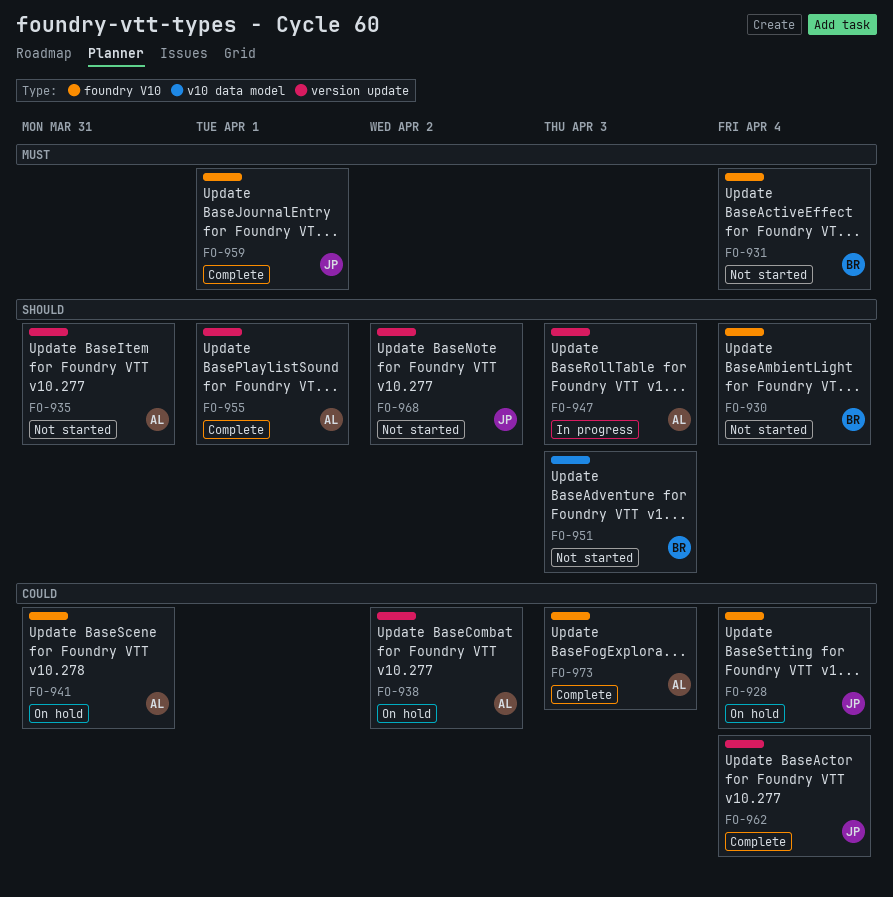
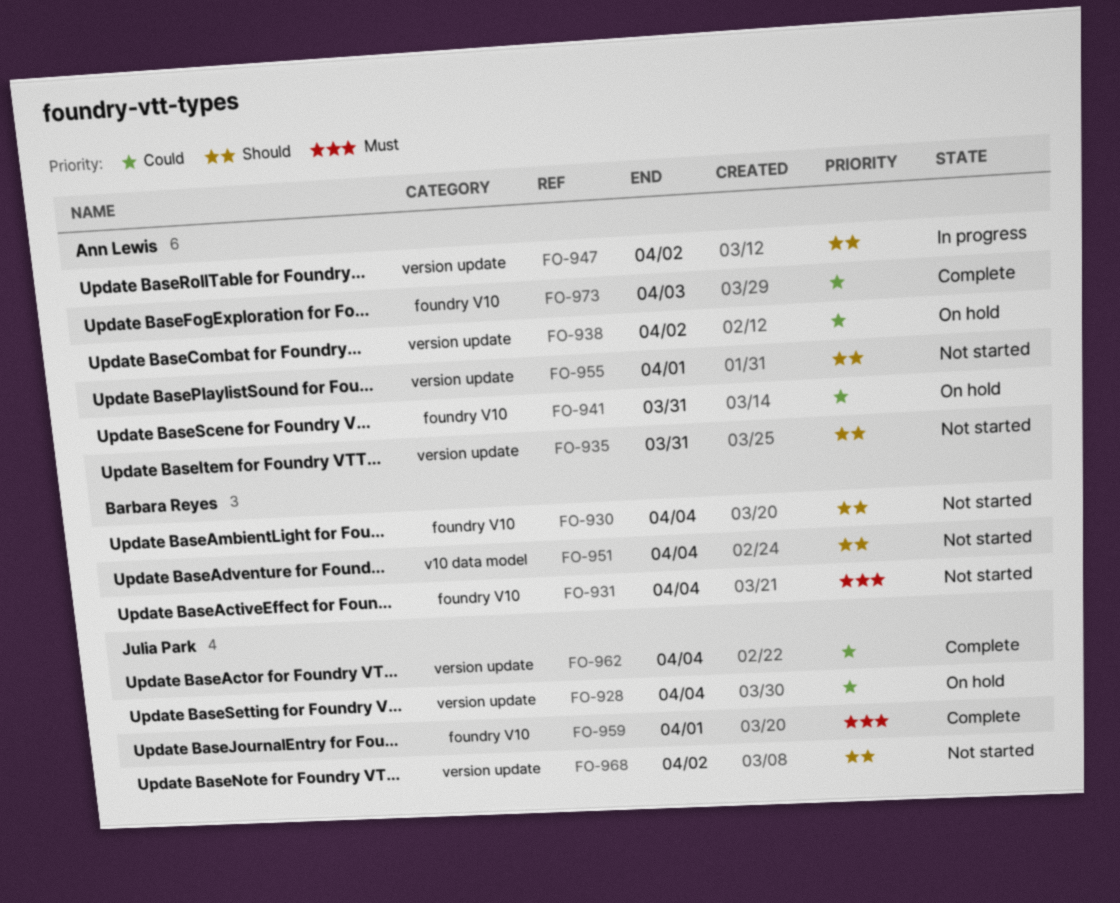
FO-928, label: foundry V10 -> version update
FO-947, due: Apr 3 -> Apr 2
FO-951, due: Apr 3 -> Apr 4
FO-955, status: Complete -> Not started

